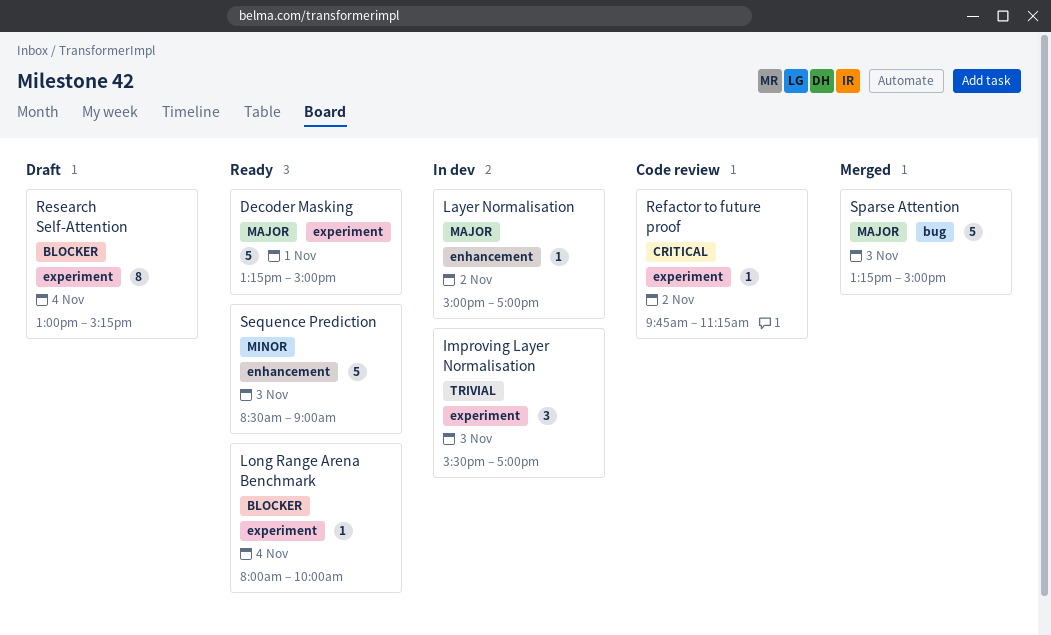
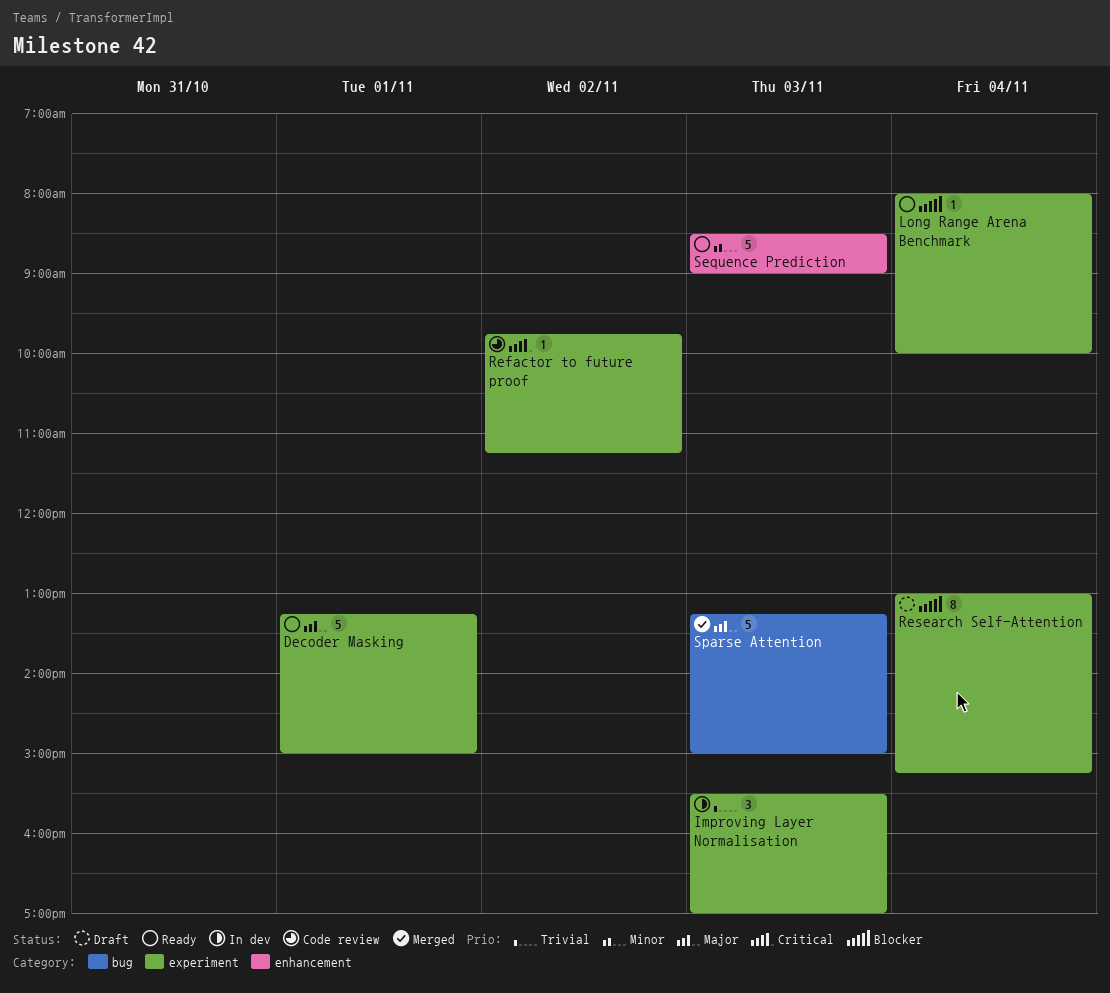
Layer Normalisation: present -> none

